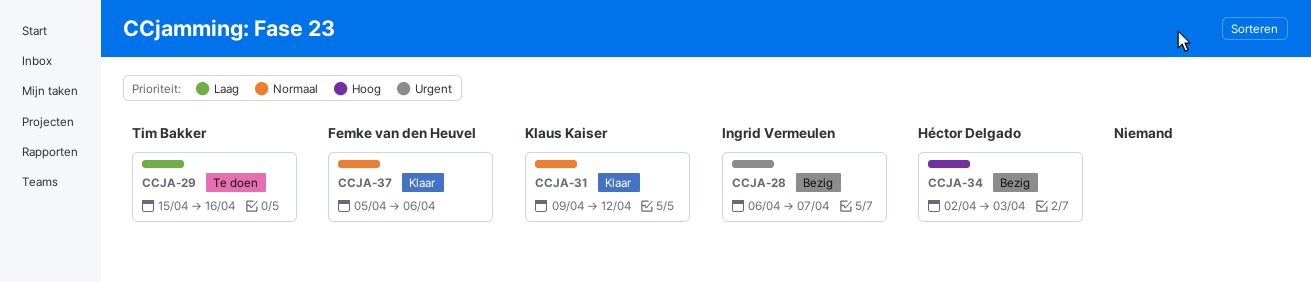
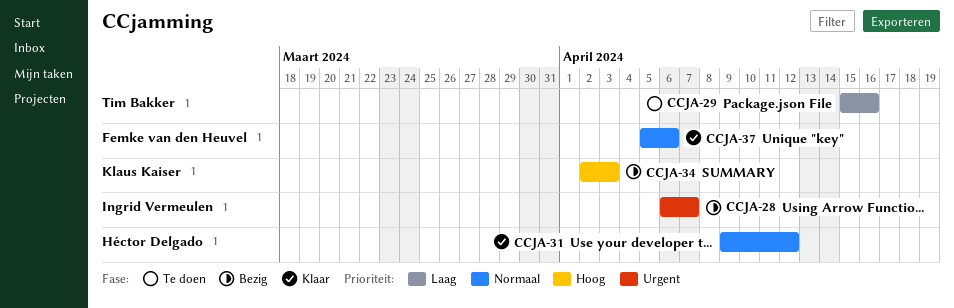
CCJA-31, owner: Klaus Kaiser -> Héctor Delgado
CCJA-34, owner: Héctor Delgado -> Klaus Kaiser

